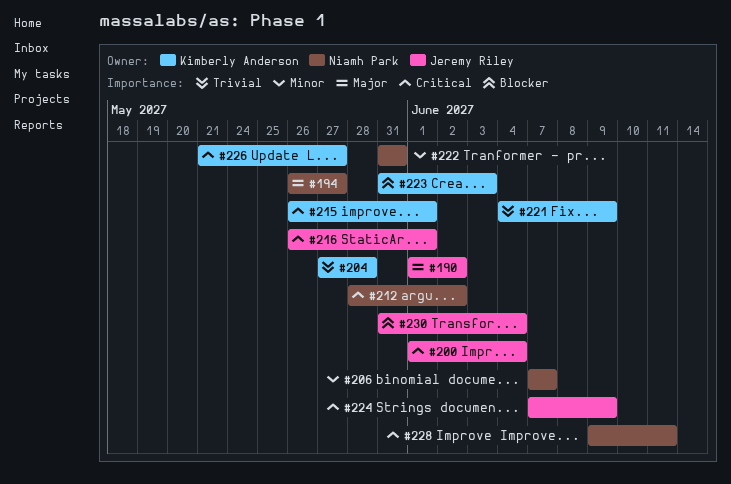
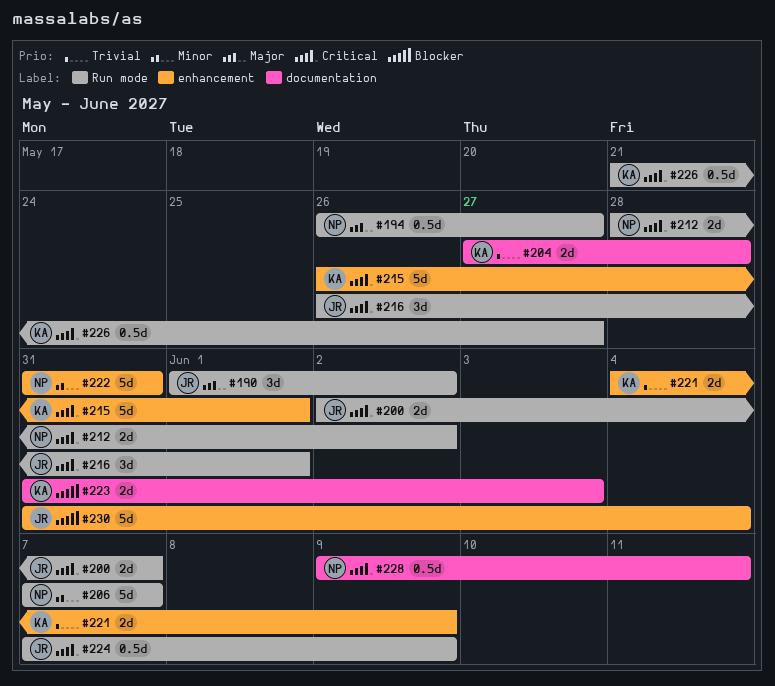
#200, start: Jun 1 -> Jun 2
#200, due: Jun 4 -> Jun 7

